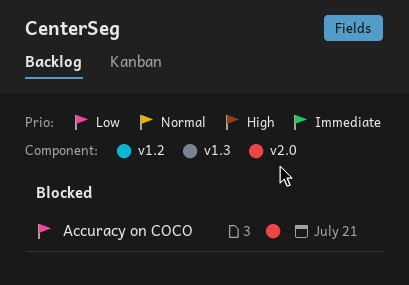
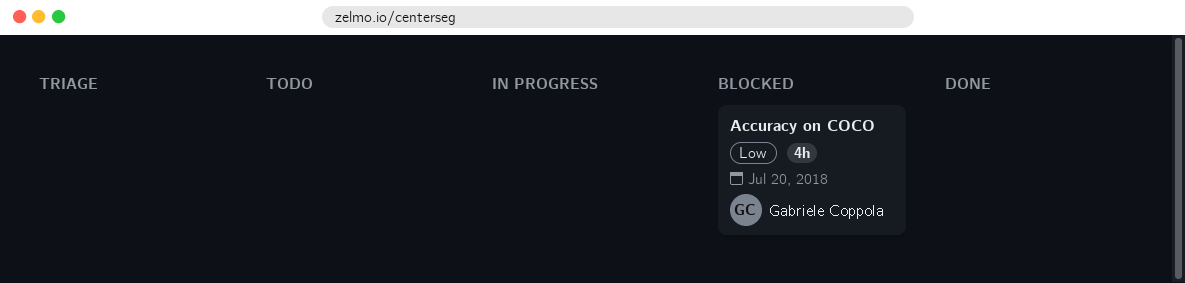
Accuracy on COCO, due: Jul 21 -> Jul 20

